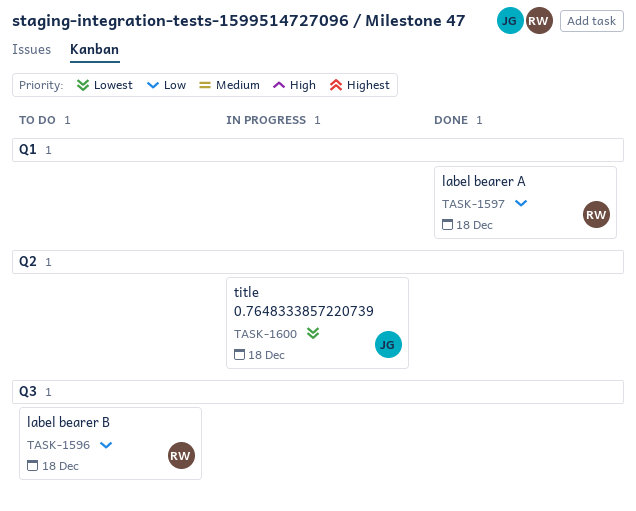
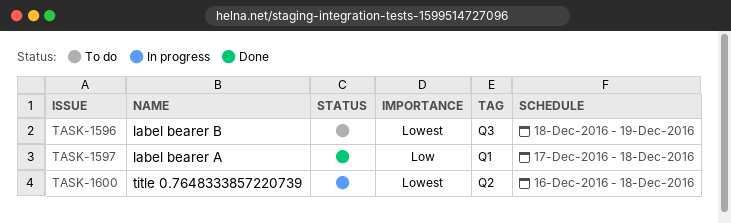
TASK-1596, priority: Low -> Lowest
TASK-1596, due: Dec 18 -> Dec 19

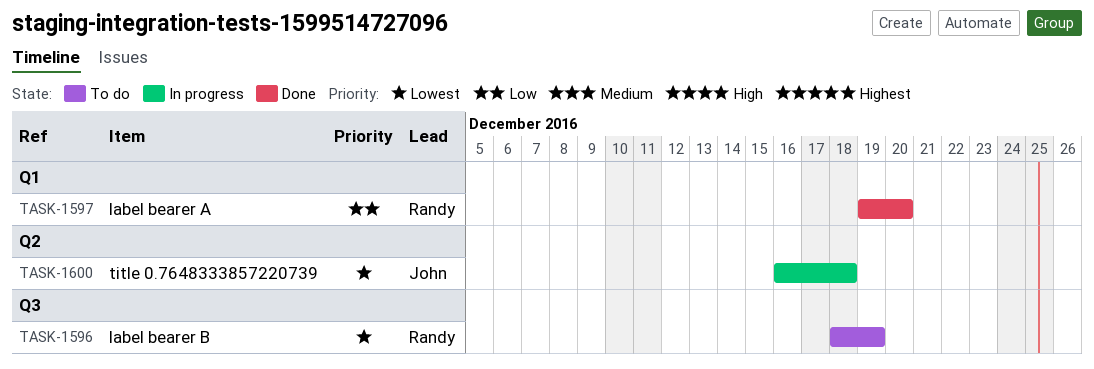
TASK-1597, start: Dec 17 -> Dec 19
TASK-1597, due: Dec 18 -> Dec 20

